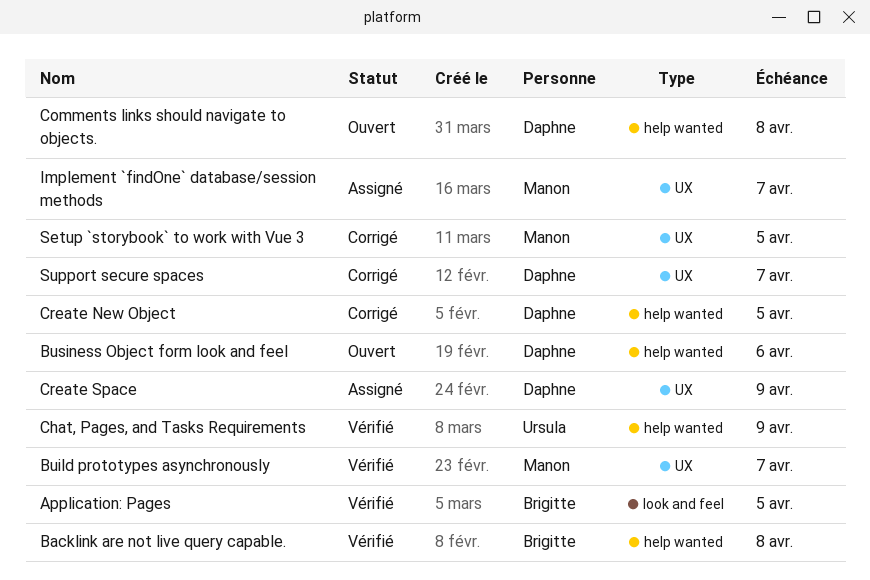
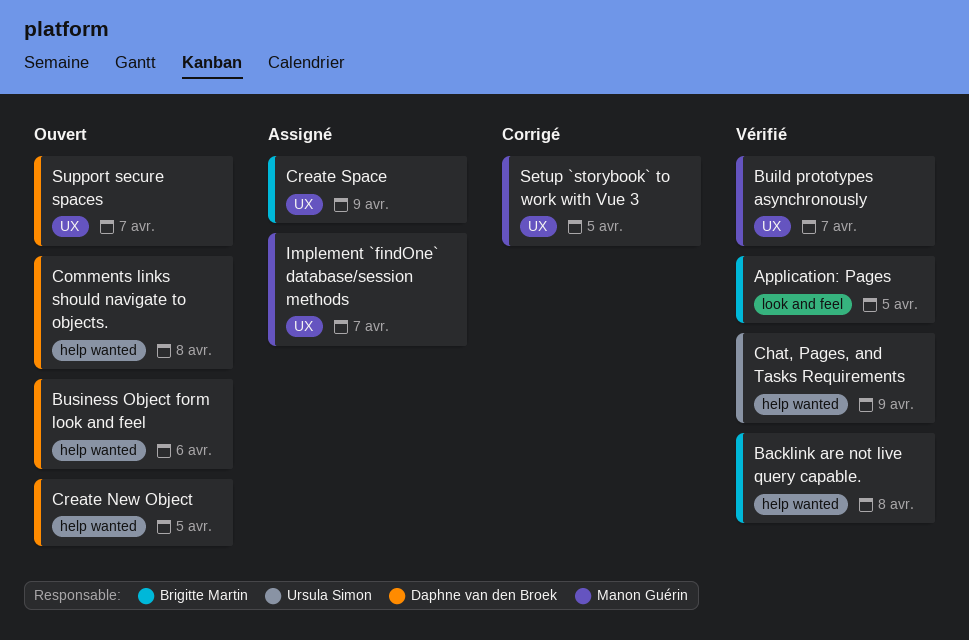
Create New Object, status: Corrigé -> Ouvert
Create Space, owner: Daphne van den Broek -> Brigitte Martin
Support secure spaces, status: Corrigé -> Ouvert

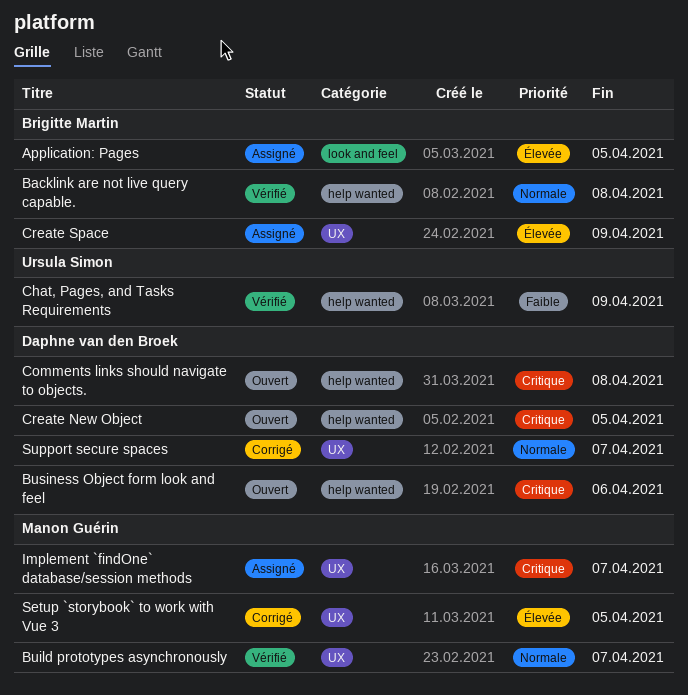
Application: Pages, status: Vérifié -> Assigné
Support secure spaces, status: Ouvert -> Corrigé

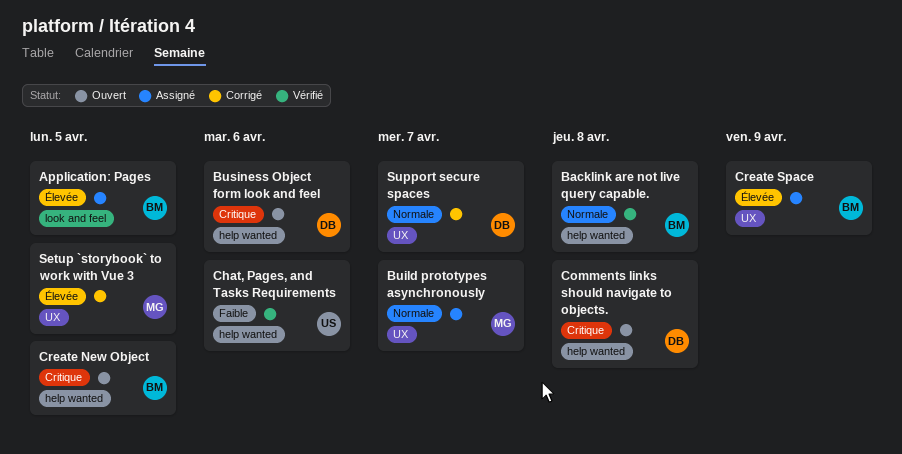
Build prototypes asynchronously, status: Vérifié -> Assigné
Chat, Pages, and Tasks Requirements, due: Apr 9 -> Apr 6
Create New Object, owner: Daphne van den Broek -> Brigitte Martin
Implement `findOne` database/session methods: present -> none

